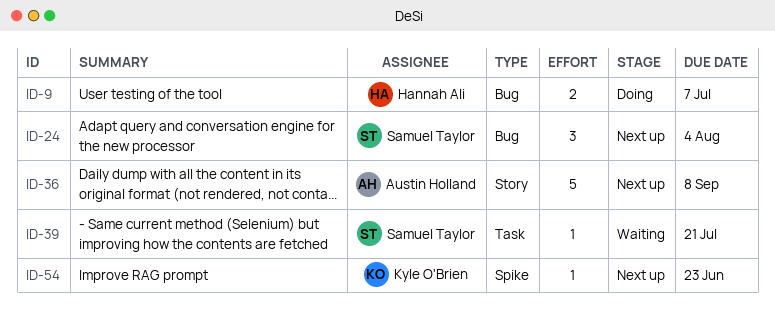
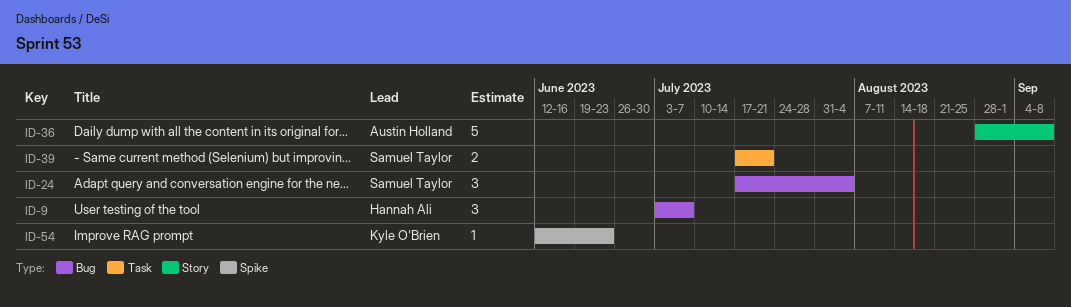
ID-9, estimate: 2 -> 3
ID-39, estimate: 1 -> 2

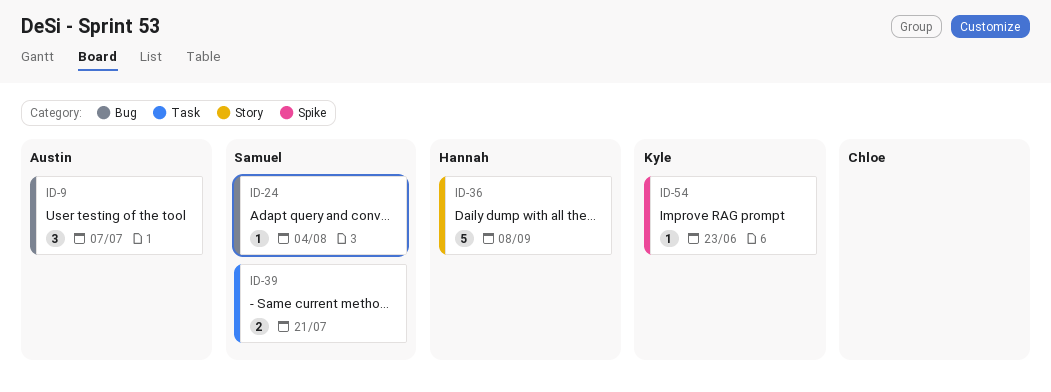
ID-9, owner: Hannah Ali -> Austin Holland
ID-24, estimate: 3 -> 1
ID-36, owner: Austin Holland -> Hannah Ali

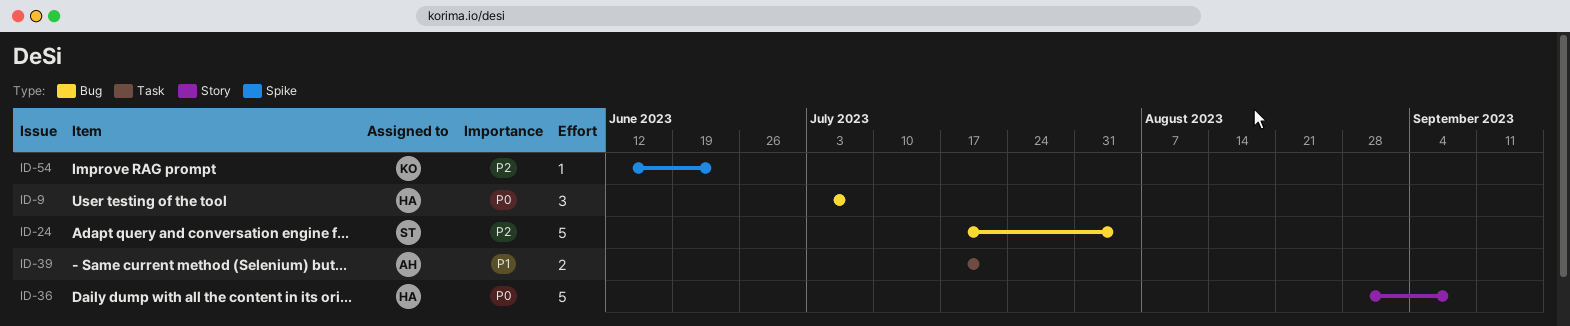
ID-9, owner: Austin -> Hannah
ID-24, estimate: 1 -> 5
ID-39, owner: Samuel -> Austin

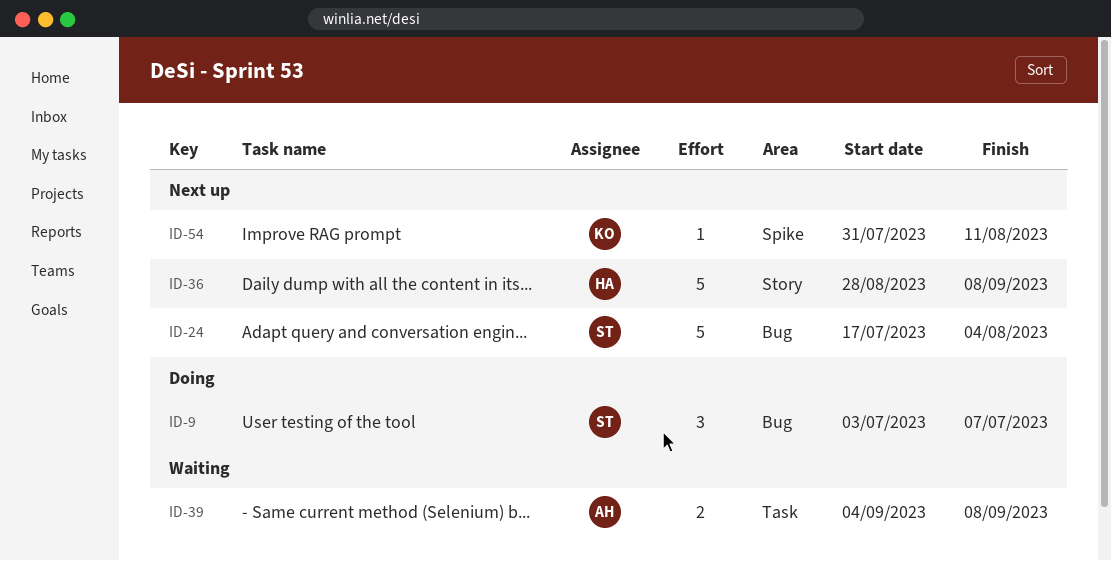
ID-9, owner: HA -> ST
ID-39, start: Jul 17 -> Sep 4
ID-39, due: Jul 21 -> Sep 8
ID-54, start: Jun 12 -> Jul 31
ID-54, due: Jun 23 -> Aug 11

